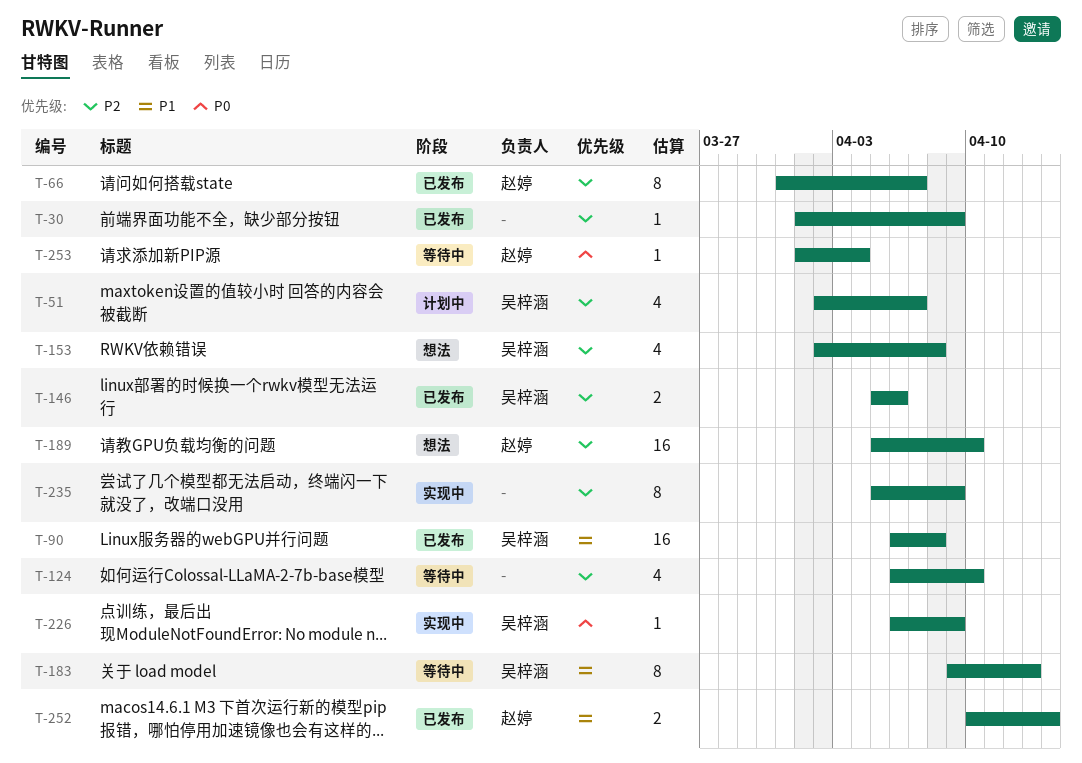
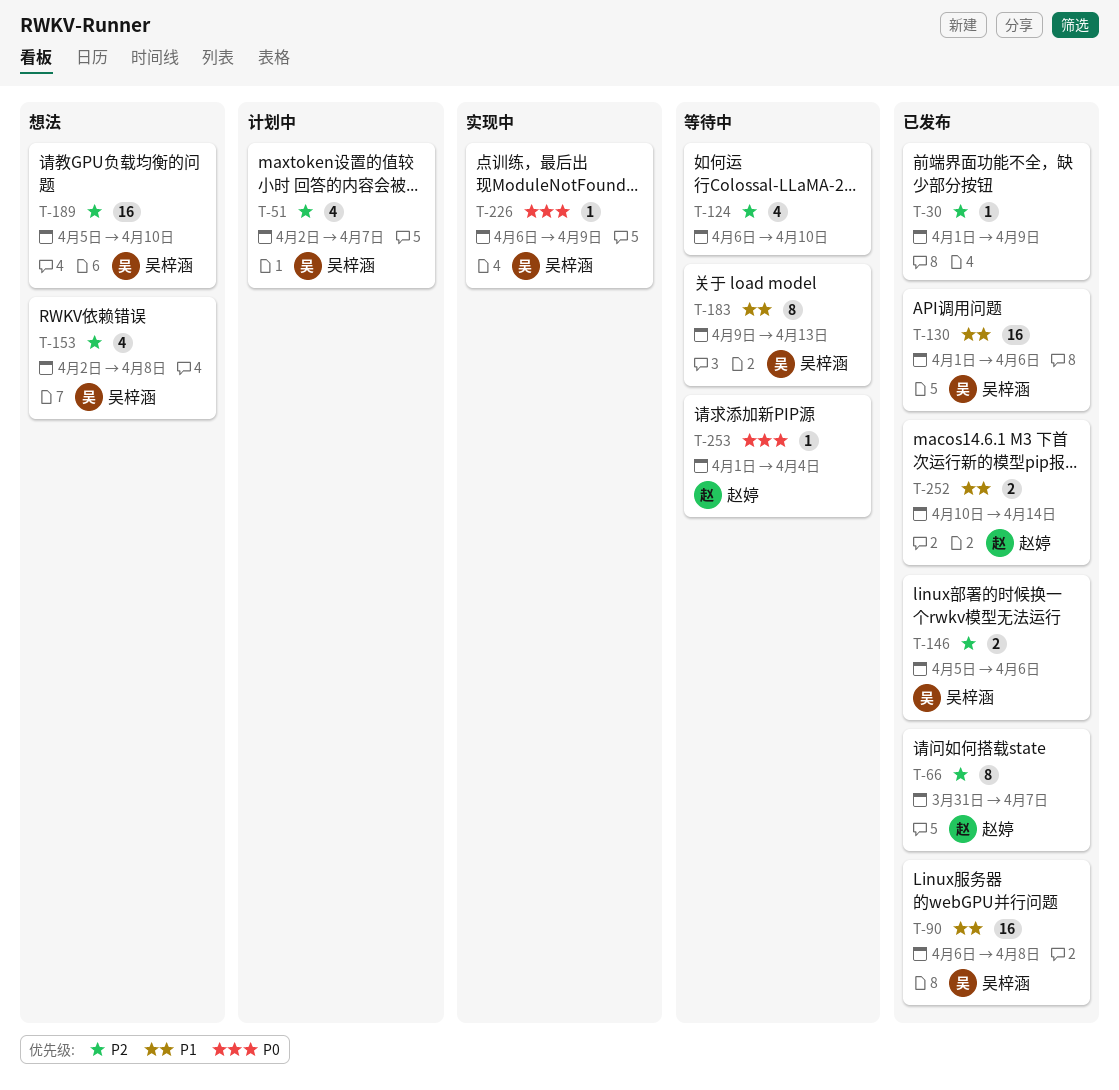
T-130: none -> present
T-189, owner: 赵婷 -> 吴梓涵
T-235: present -> none

